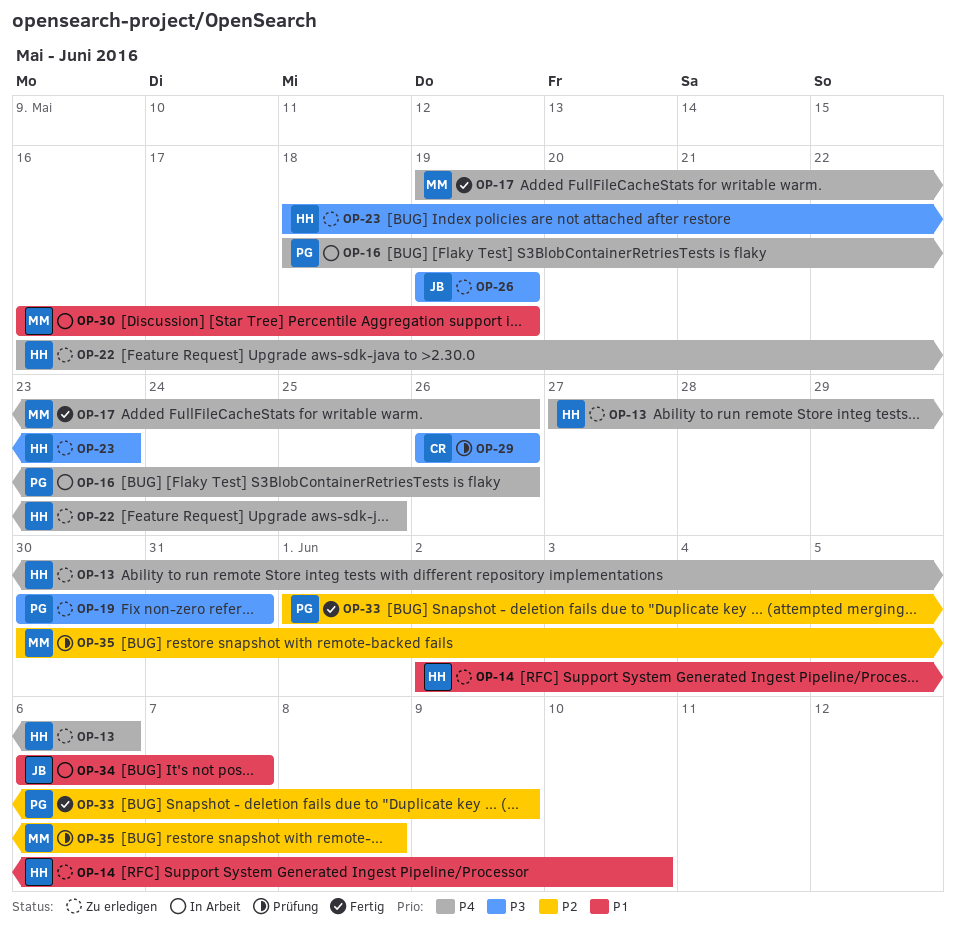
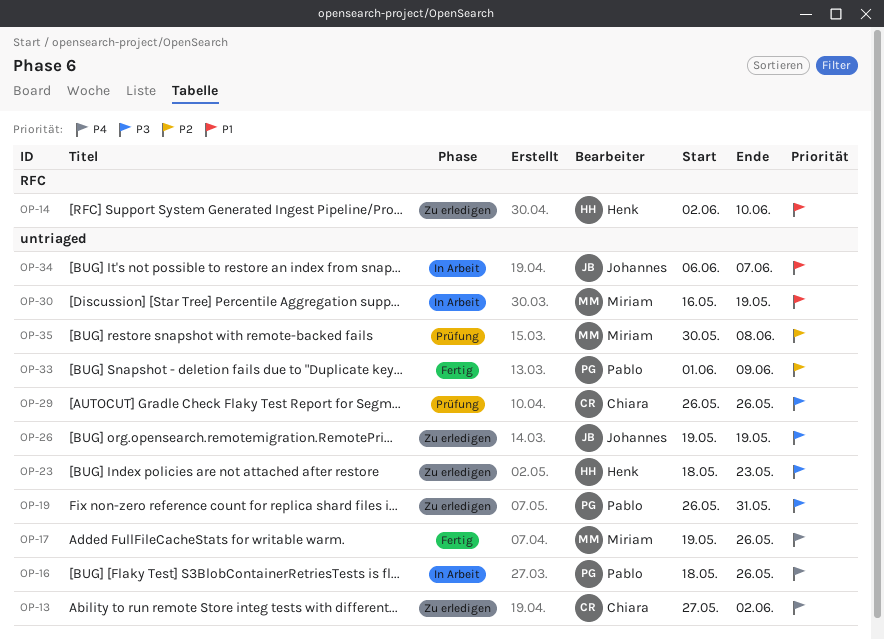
OP-13, owner: Henk -> Chiara
OP-13, due: Jun 6 -> Jun 2
OP-19, start: May 30 -> May 26
OP-22: present -> none

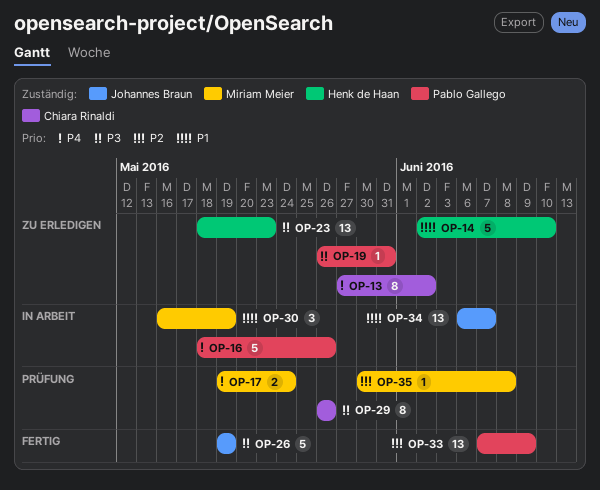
OP-17, status: Fertig -> Prüfung
OP-17, due: May 26 -> May 24
OP-26, status: Zu erledigen -> Fertig
OP-33, start: Jun 1 -> Jun 7

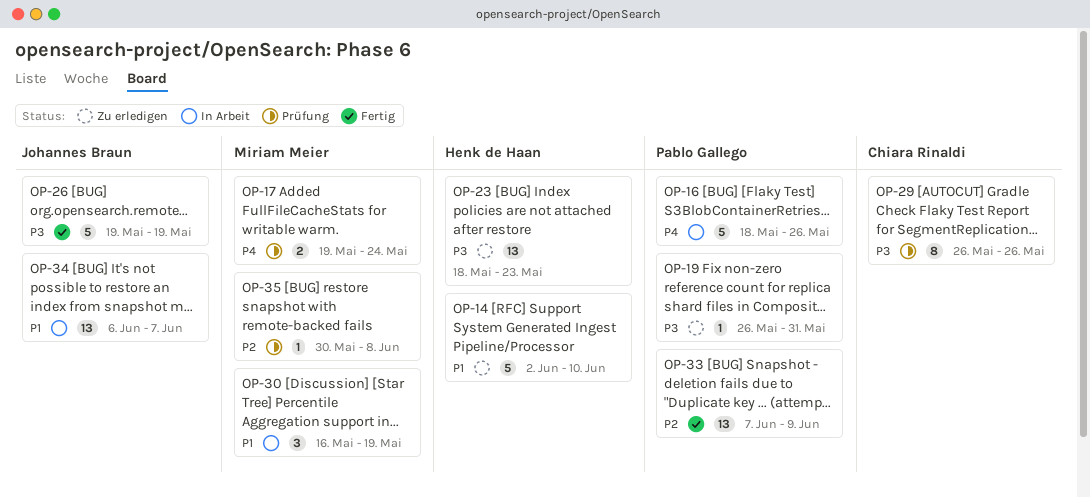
OP-13: present -> none

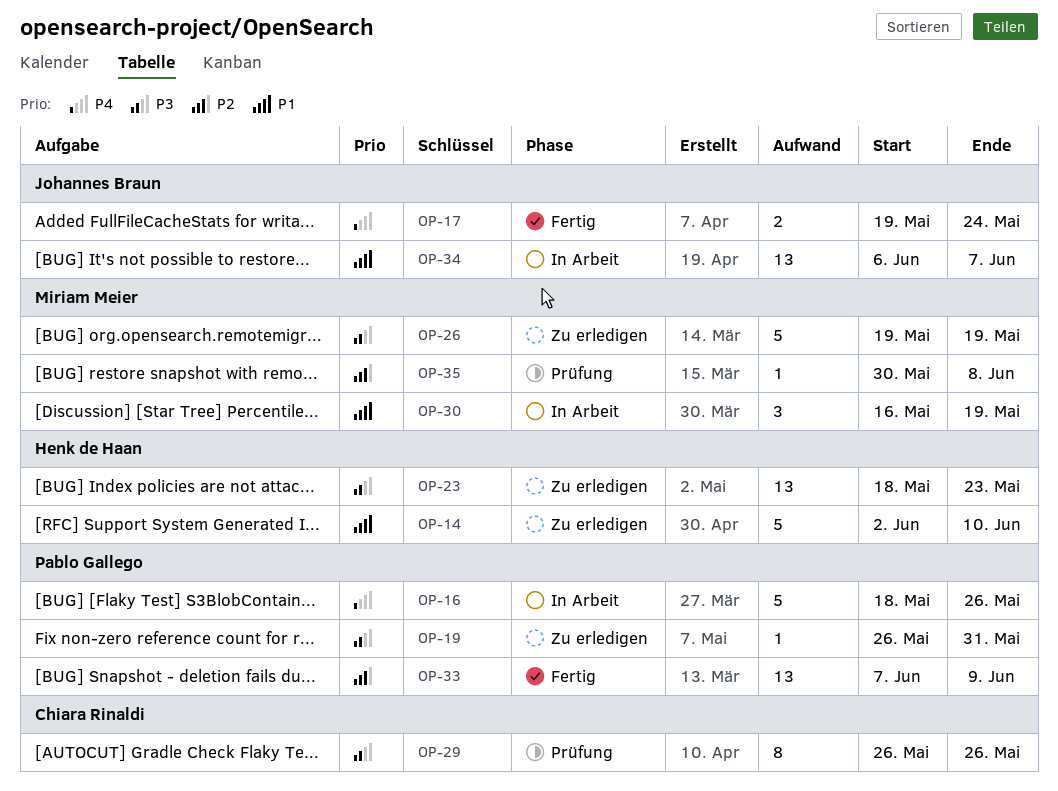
OP-17, status: Prüfung -> Fertig
OP-17, owner: Miriam Meier -> Johannes Braun
OP-26, status: Fertig -> Zu erledigen
OP-26, owner: Johannes Braun -> Miriam Meier

